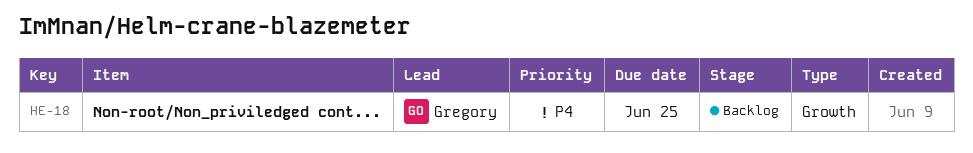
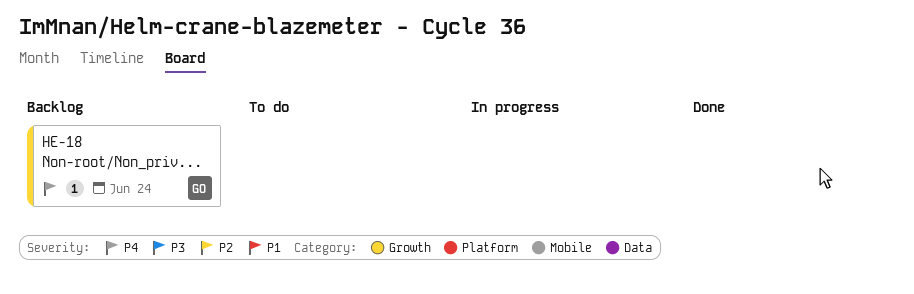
HE-18, due: Jun 25 -> Jun 24

